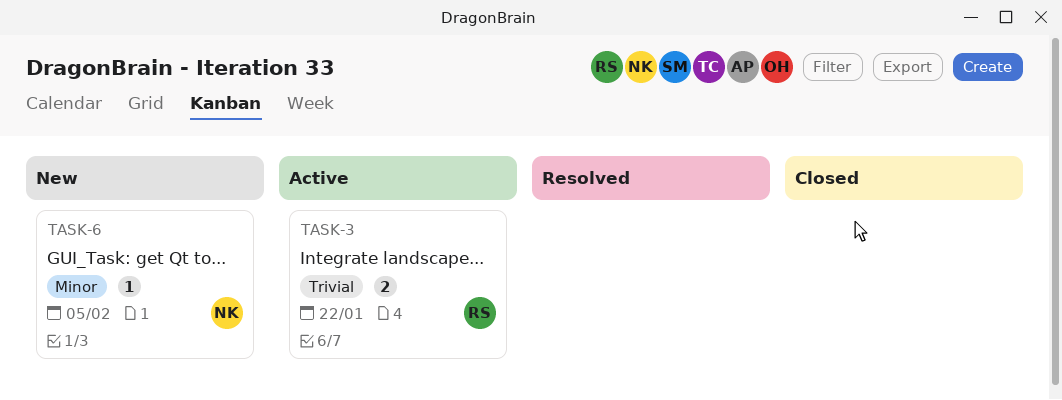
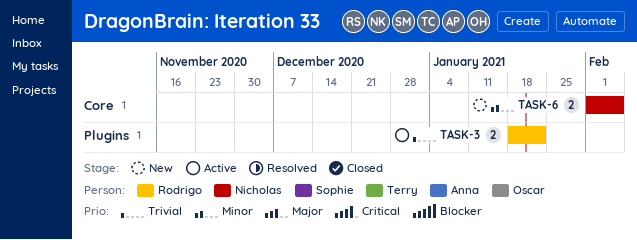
TASK-6, estimate: 1 -> 2

